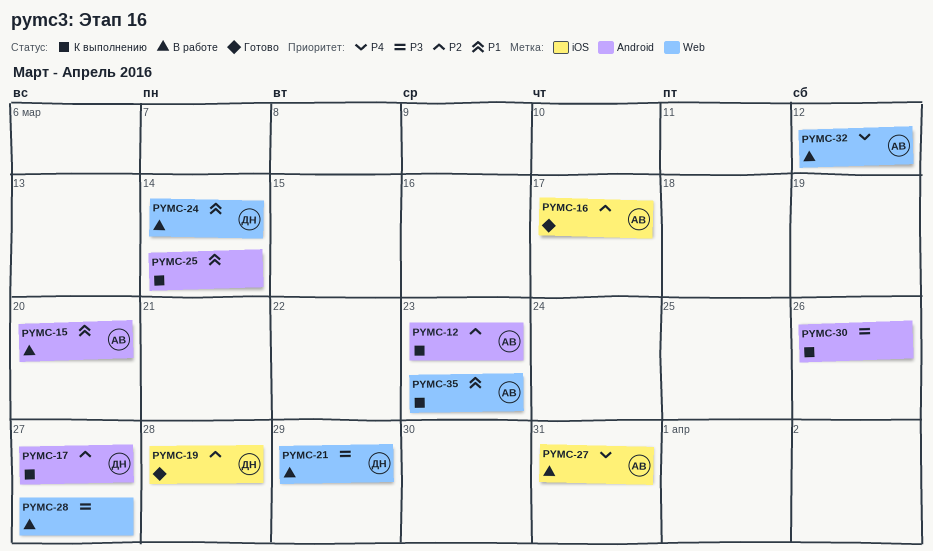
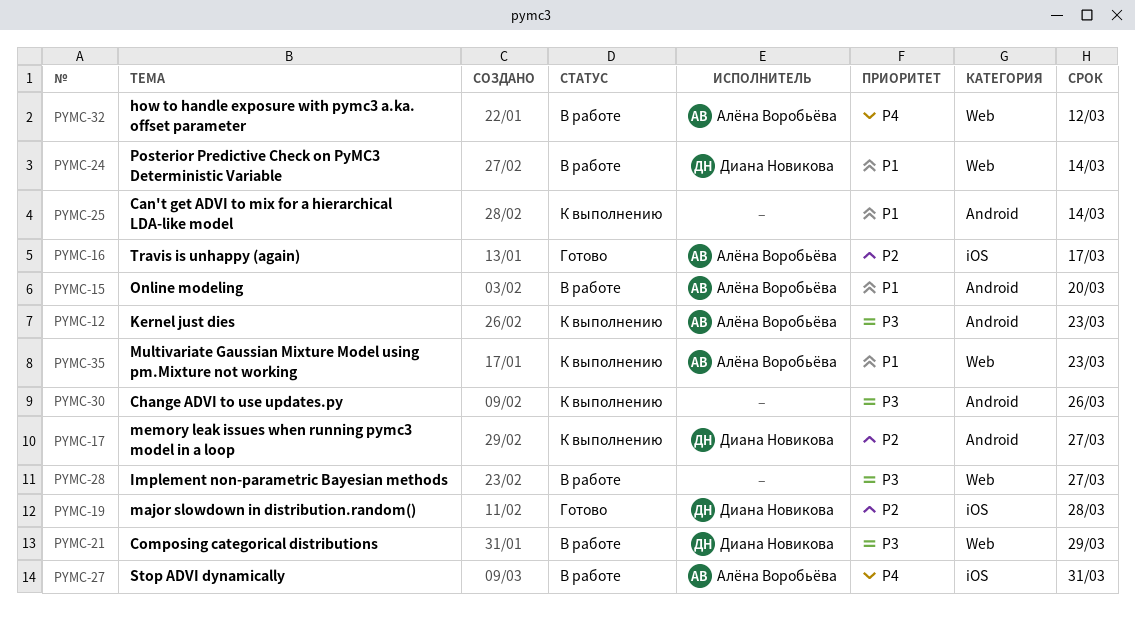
PYMC-12, priority: P2 -> P3

